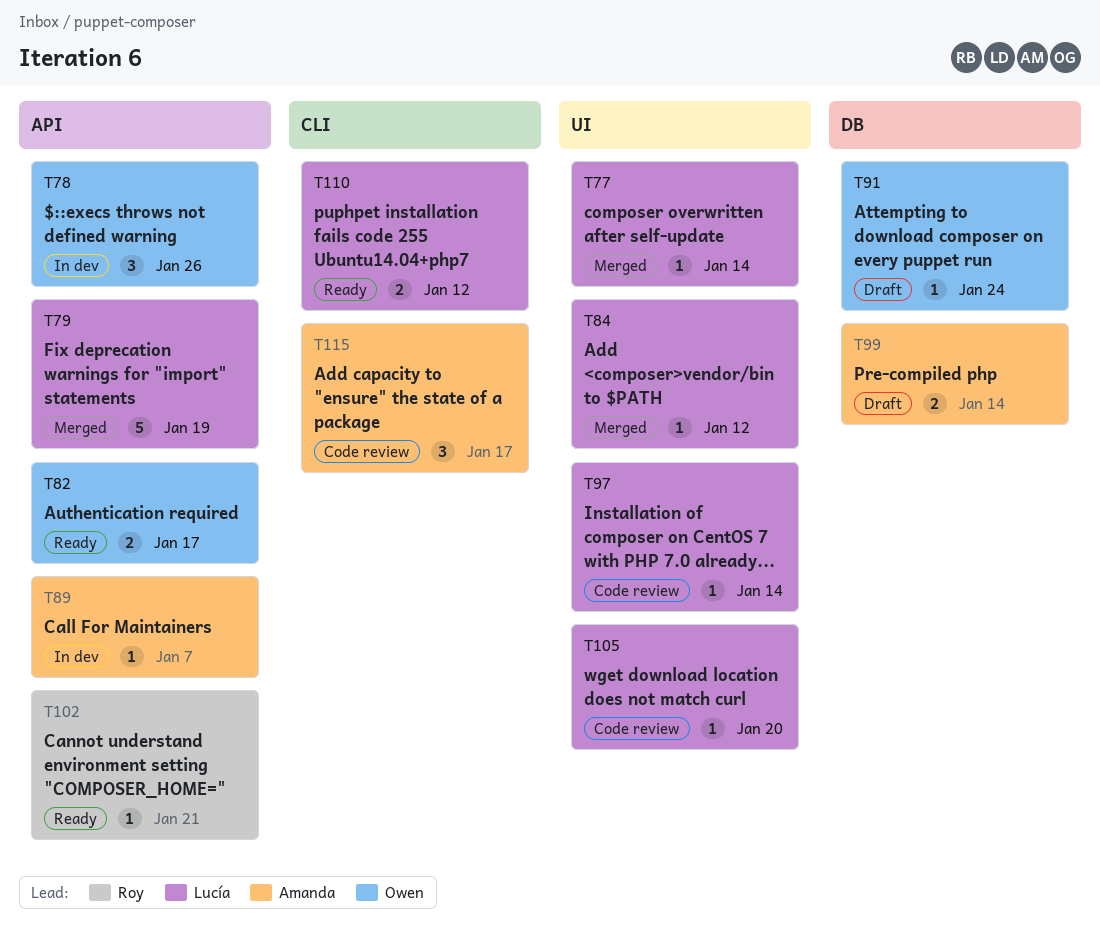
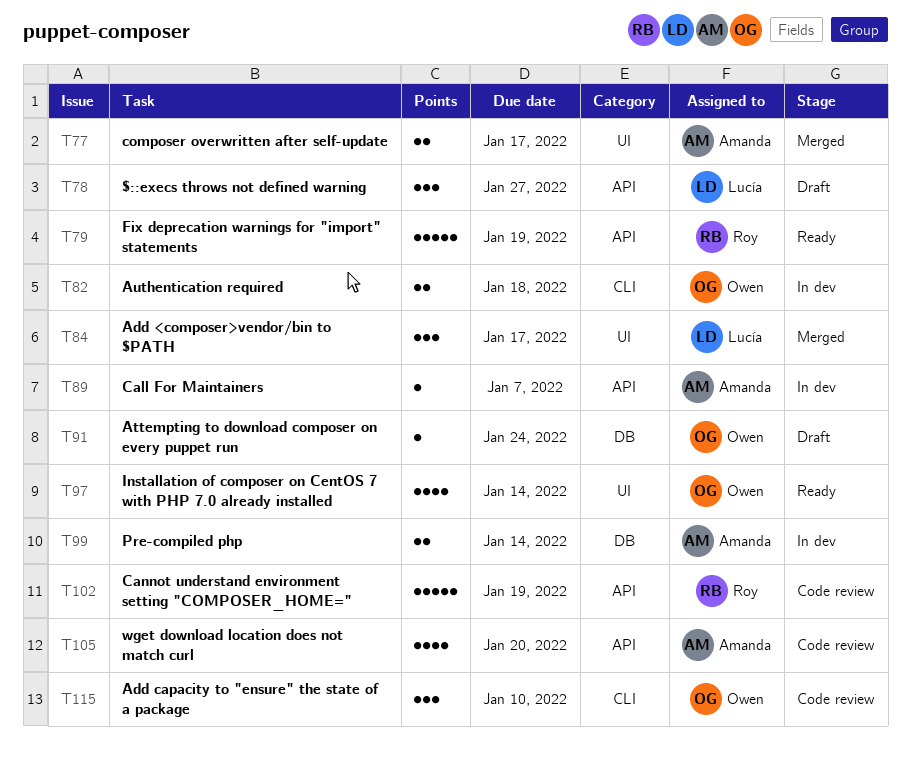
T77, owner: Lucía -> Amanda
T77, estimate: 1 -> 2
T77, due: Jan 14 -> Jan 17
T78, status: In dev -> Draft
T78, owner: Owen -> Lucía
T78, due: Jan 26 -> Jan 27
T79, status: Merged -> Ready
T79, owner: Lucía -> Roy
T82, status: Ready -> In dev
T82, label: API -> CLI
T82, due: Jan 17 -> Jan 18
T84, estimate: 1 -> 3
T84, due: Jan 12 -> Jan 17
T97, status: Code review -> Ready
T97, owner: Lucía -> Owen
T97, estimate: 1 -> 4
T99, status: Draft -> In dev
T102, status: Ready -> Code review
T102, estimate: 1 -> 5
T102, due: Jan 21 -> Jan 19
T105, owner: Lucía -> Amanda
T105, label: UI -> API
T105, estimate: 1 -> 4
T110: present -> none
T115, owner: Amanda -> Owen
T115, due: Jan 17 -> Jan 10

